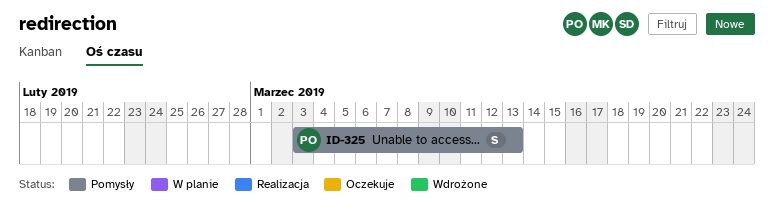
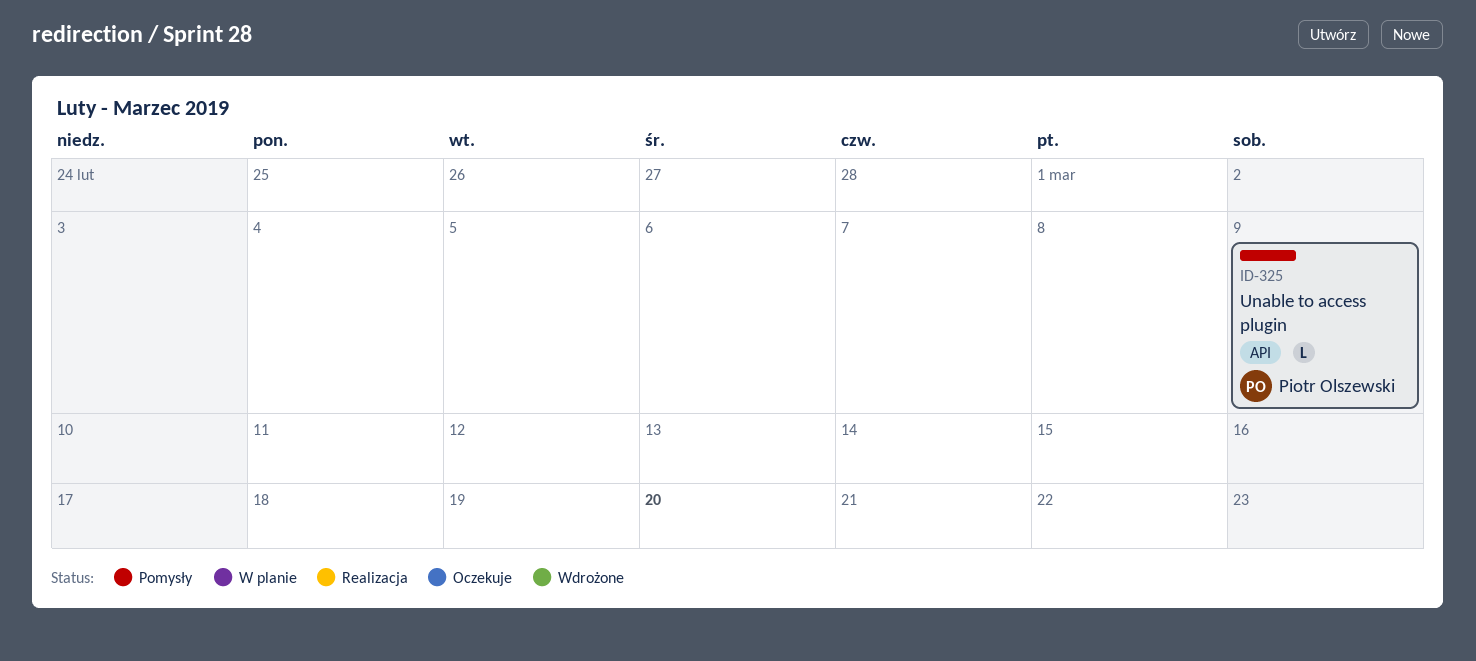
ID-325, estimate: S -> L
ID-325, due: Mar 13 -> Mar 9

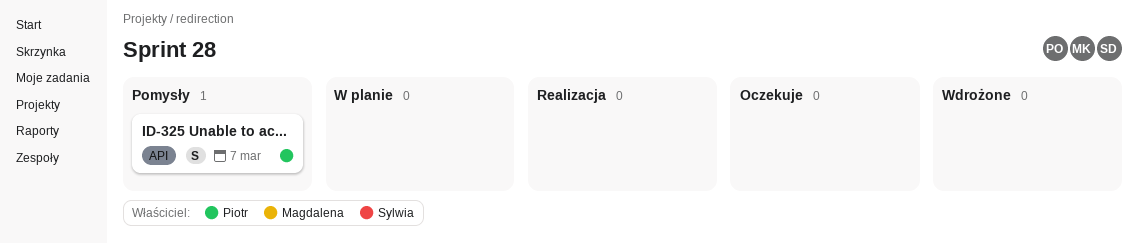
ID-325, estimate: L -> S
ID-325, due: Mar 9 -> Mar 7

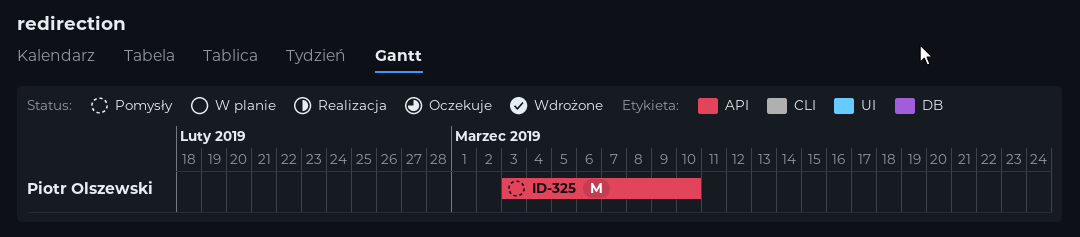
ID-325, estimate: S -> M
ID-325, due: Mar 7 -> Mar 10

